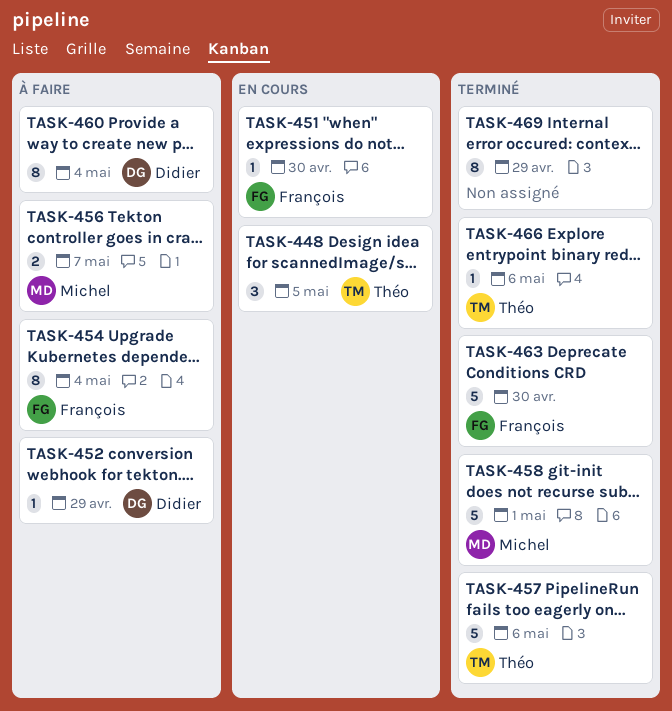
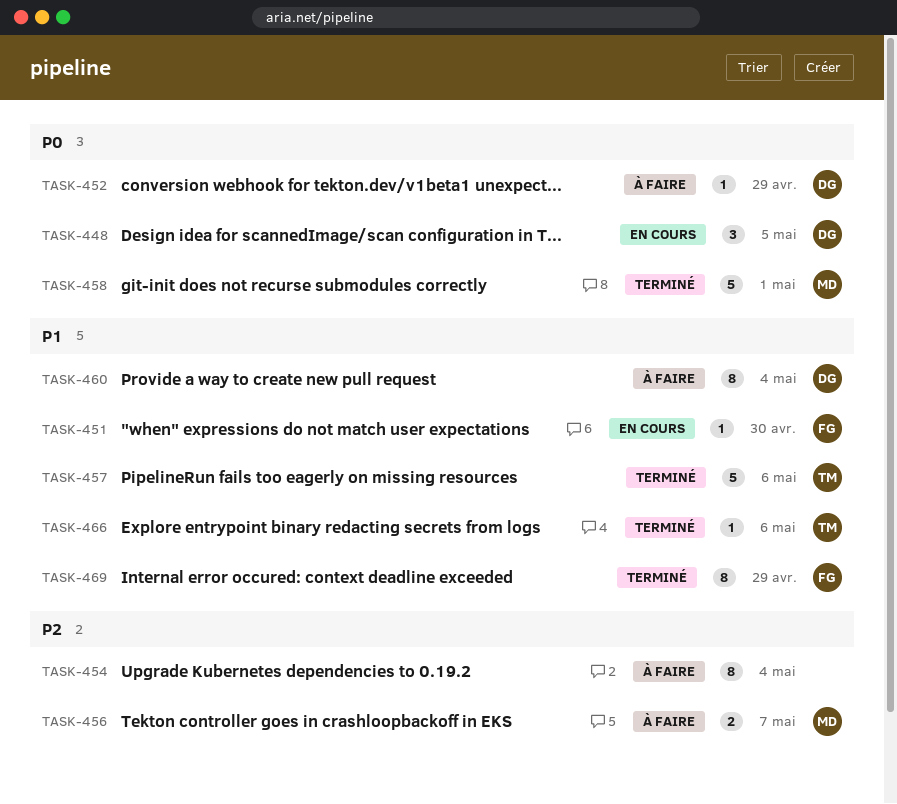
TASK-448, owner: Théo -> Didier
TASK-454, owner: François -> none
TASK-463: present -> none
TASK-469, owner: none -> François

